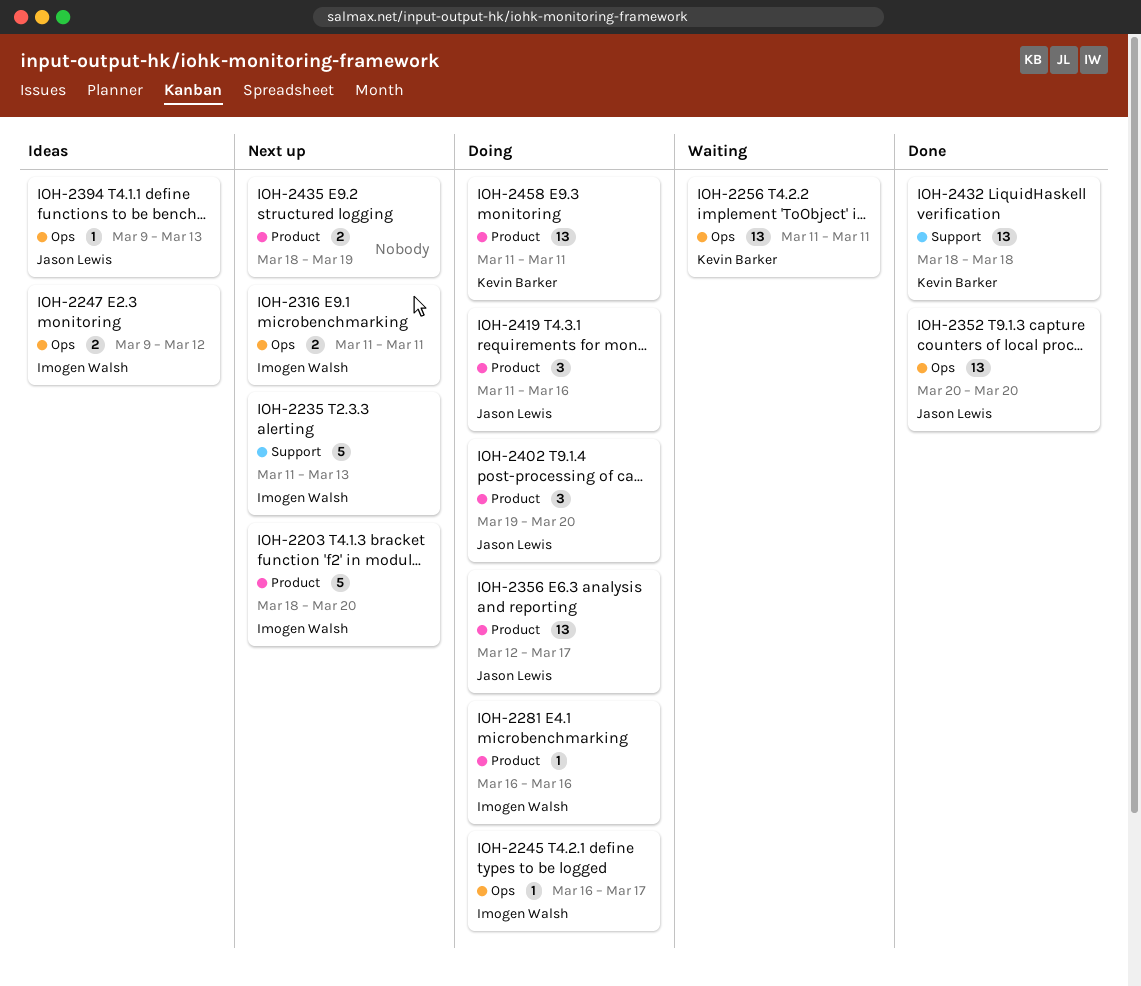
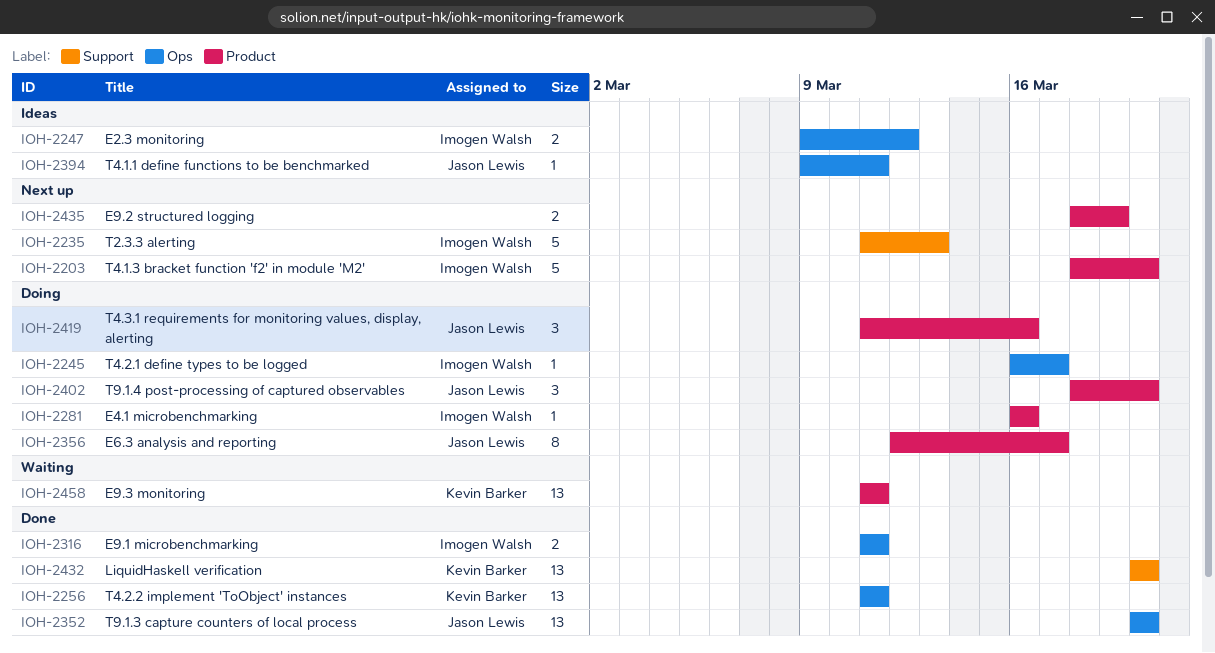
IOH-2256, status: Waiting -> Done
IOH-2316, status: Next up -> Done
IOH-2356, estimate: 13 -> 8
IOH-2394, due: Mar 13 -> Mar 11
IOH-2402, start: Mar 19 -> Mar 18
IOH-2432, start: Mar 18 -> Mar 20
IOH-2432, due: Mar 18 -> Mar 20
IOH-2458, status: Doing -> Waiting

